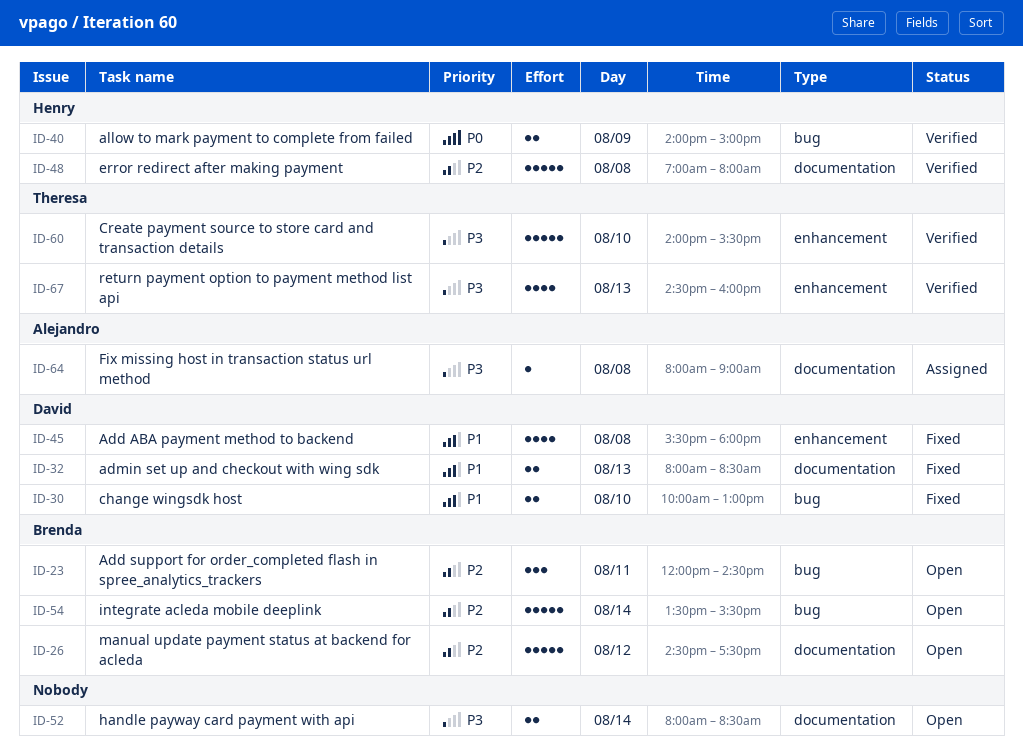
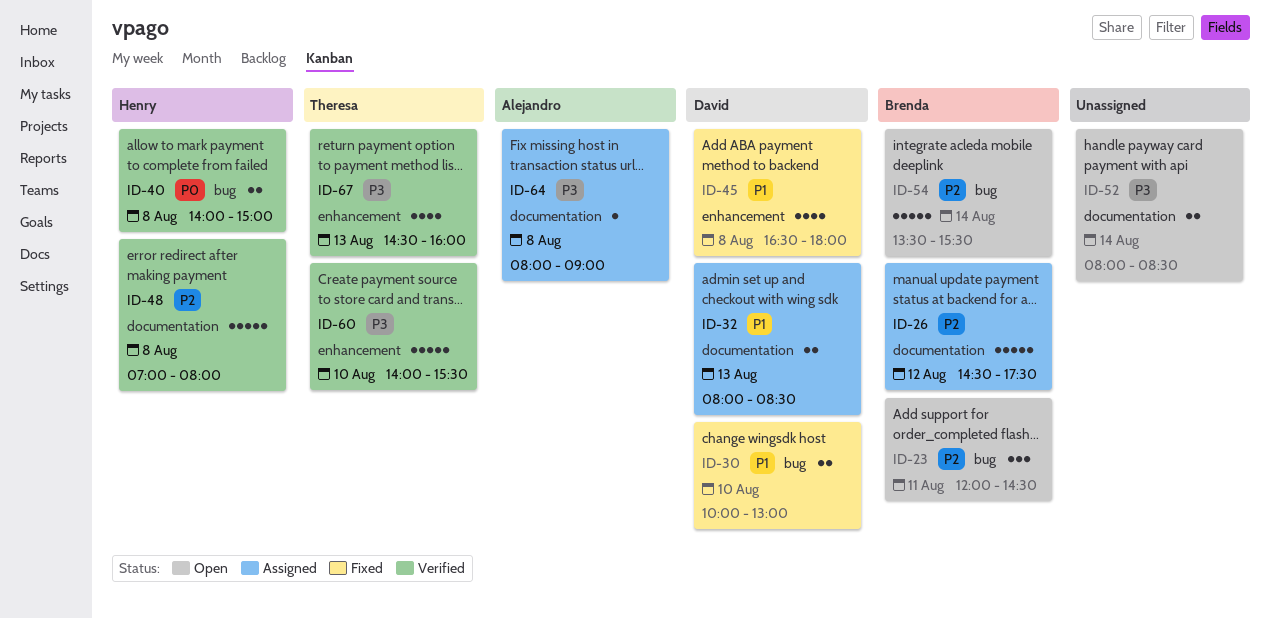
ID-26, status: Open -> Assigned
ID-32, status: Fixed -> Assigned
ID-40, day: Aug 9 -> Aug 8
ID-45, begins: 15:30 -> 16:30

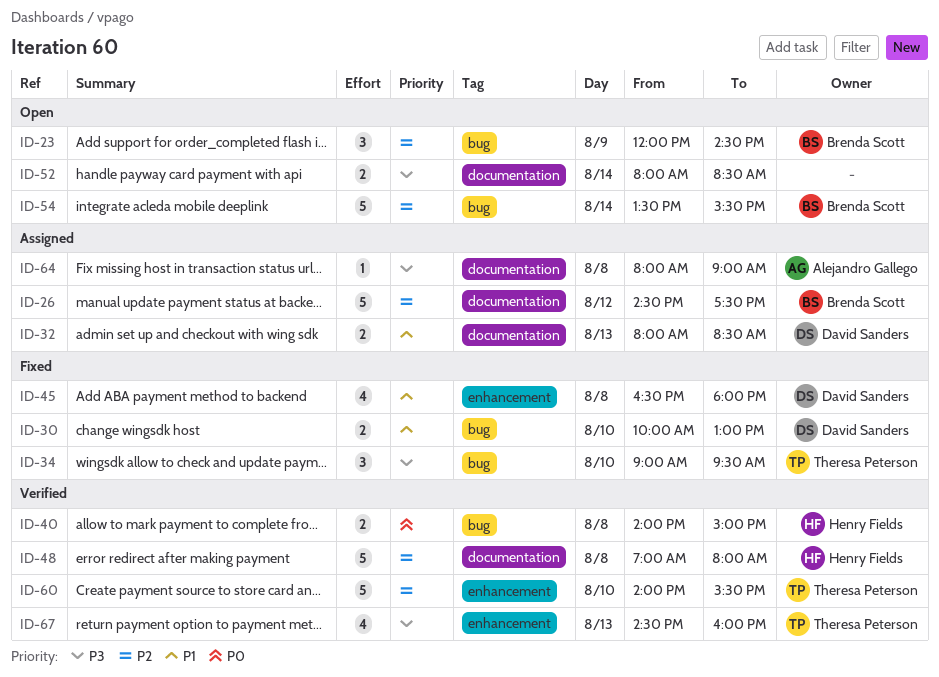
ID-23, day: Aug 11 -> Aug 9
ID-34: none -> present
ID-60, priority: P3 -> P2

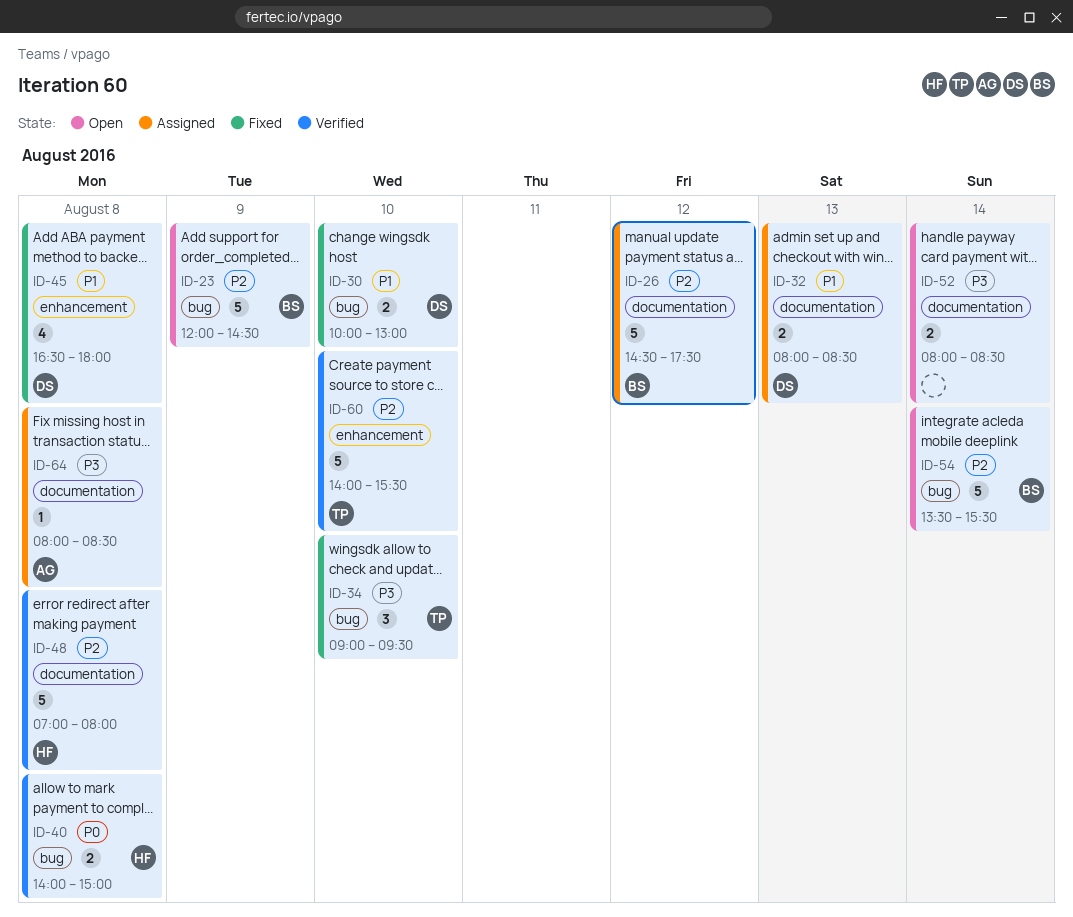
ID-23, estimate: 3 -> 5
ID-64, ends: 09:00 -> 08:30
ID-67: present -> none

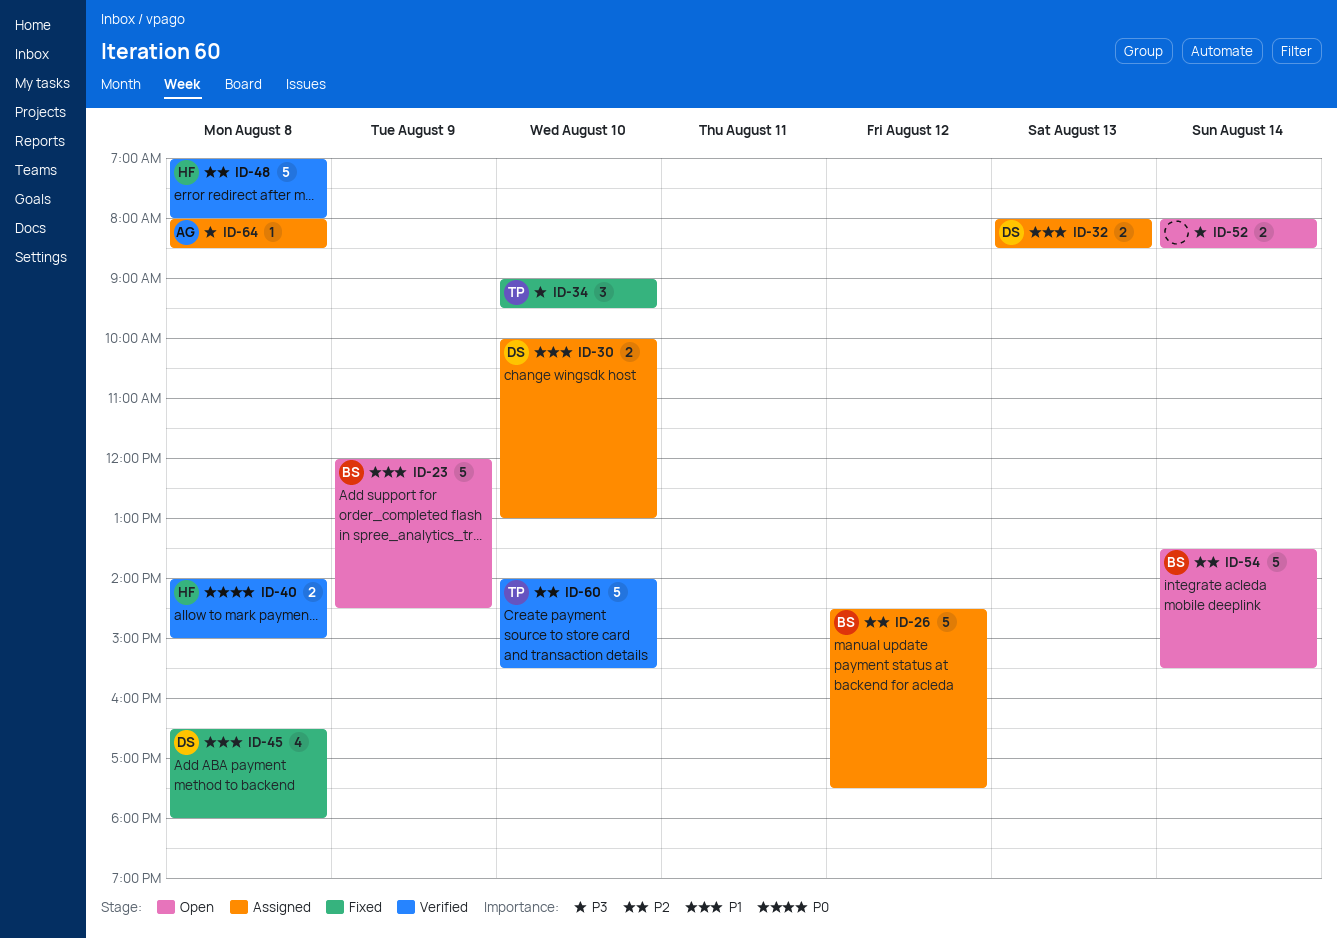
ID-23, priority: P2 -> P1
ID-30, status: Fixed -> Assigned

